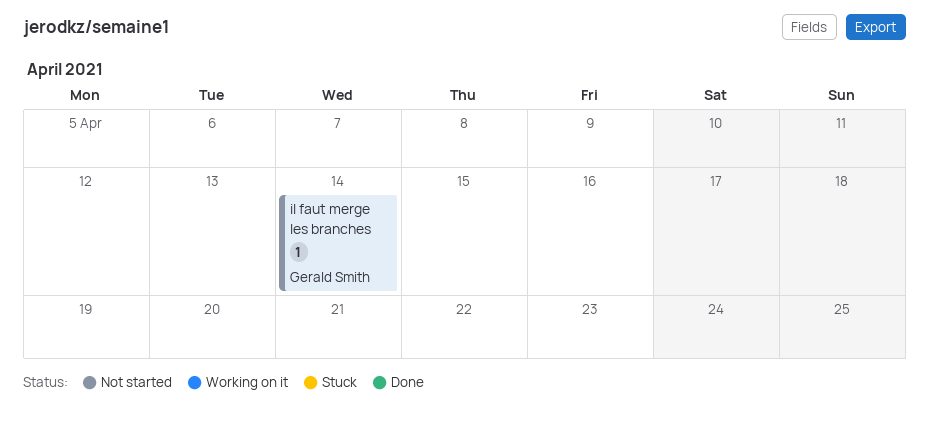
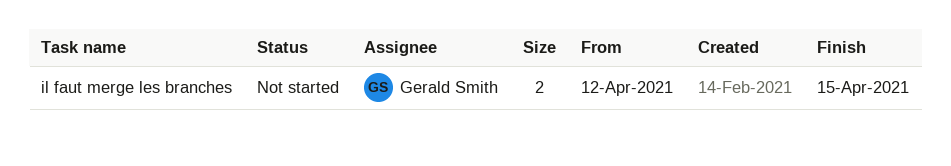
il faut merge les branches, estimate: 1 -> 2
il faut merge les branches, due: Apr 14 -> Apr 15

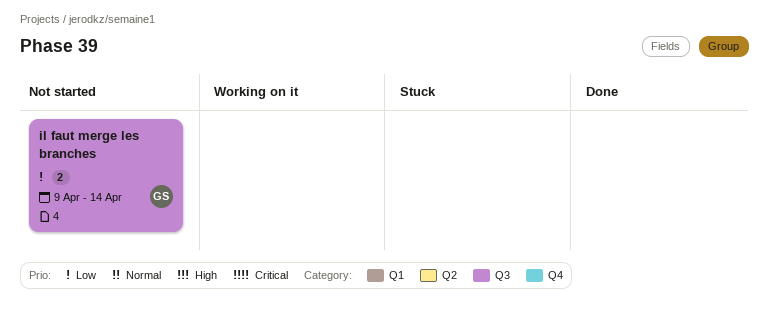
il faut merge les branches, start: Apr 12 -> Apr 9
il faut merge les branches, due: Apr 15 -> Apr 14

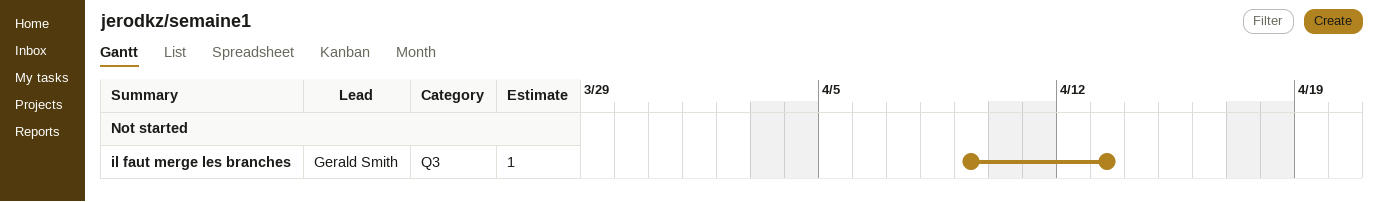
il faut merge les branches, estimate: 2 -> 1
il faut merge les branches, due: Apr 14 -> Apr 13

